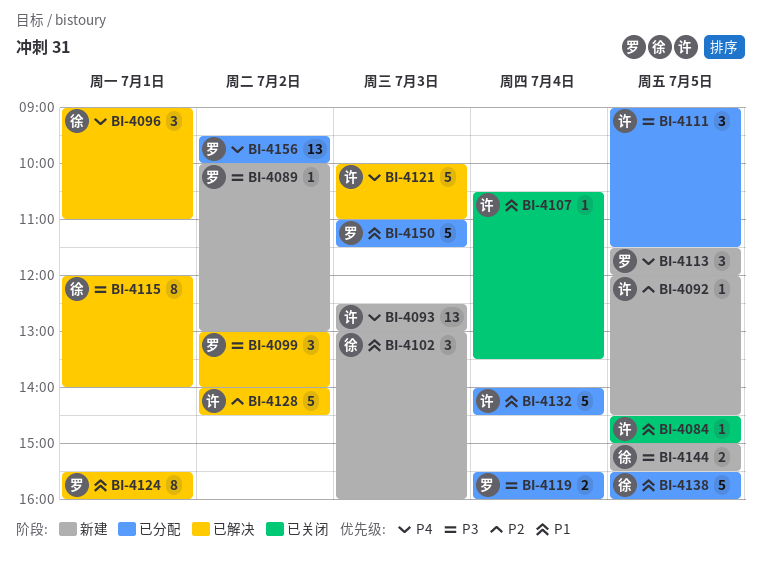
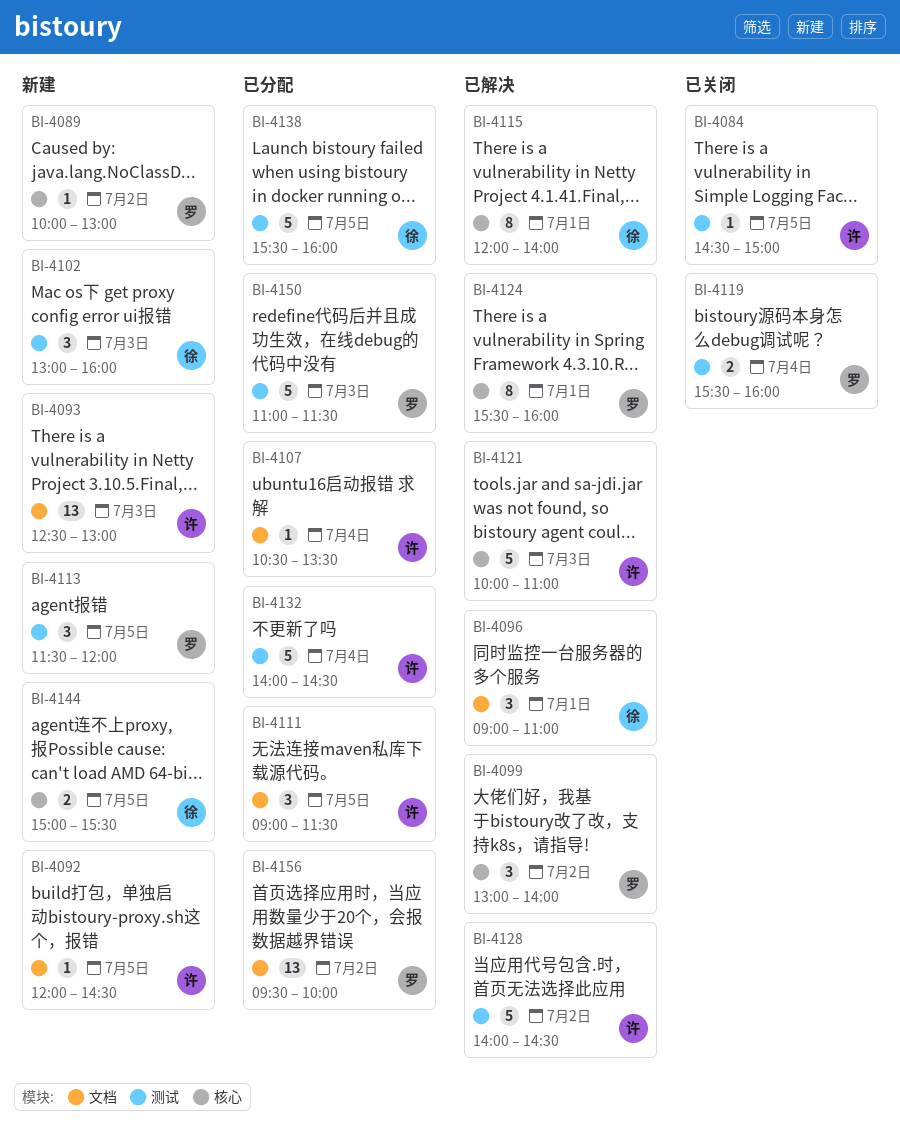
BI-4107, status: 已关闭 -> 已分配
BI-4119, status: 已分配 -> 已关闭

